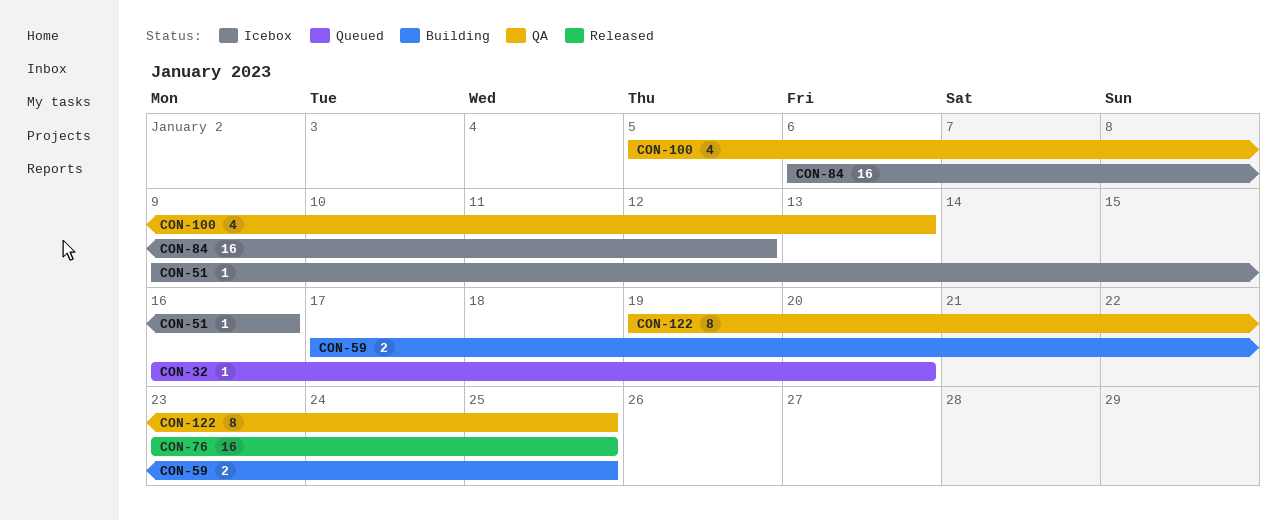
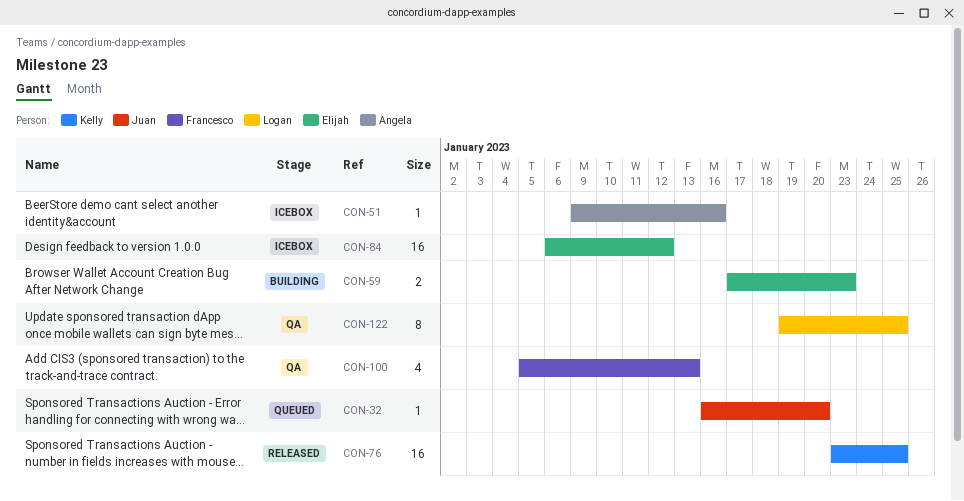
CON-59, due: Jan 25 -> Jan 23

